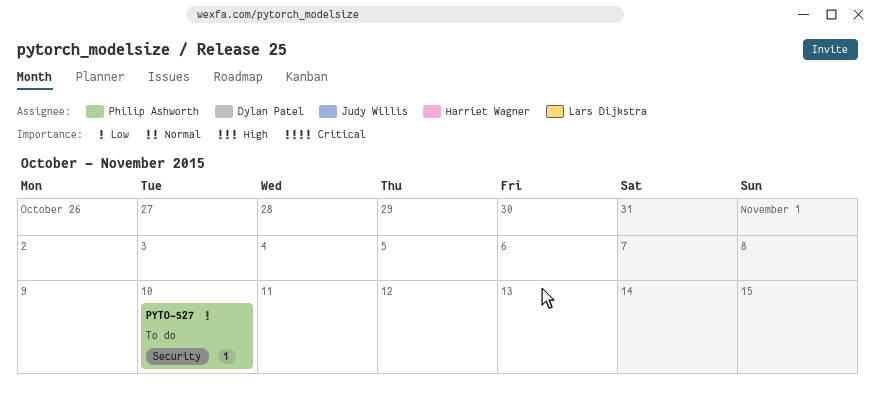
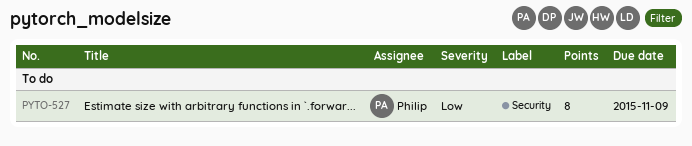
PYTO-527, estimate: 1 -> 8
PYTO-527, due: Nov 10 -> Nov 9

